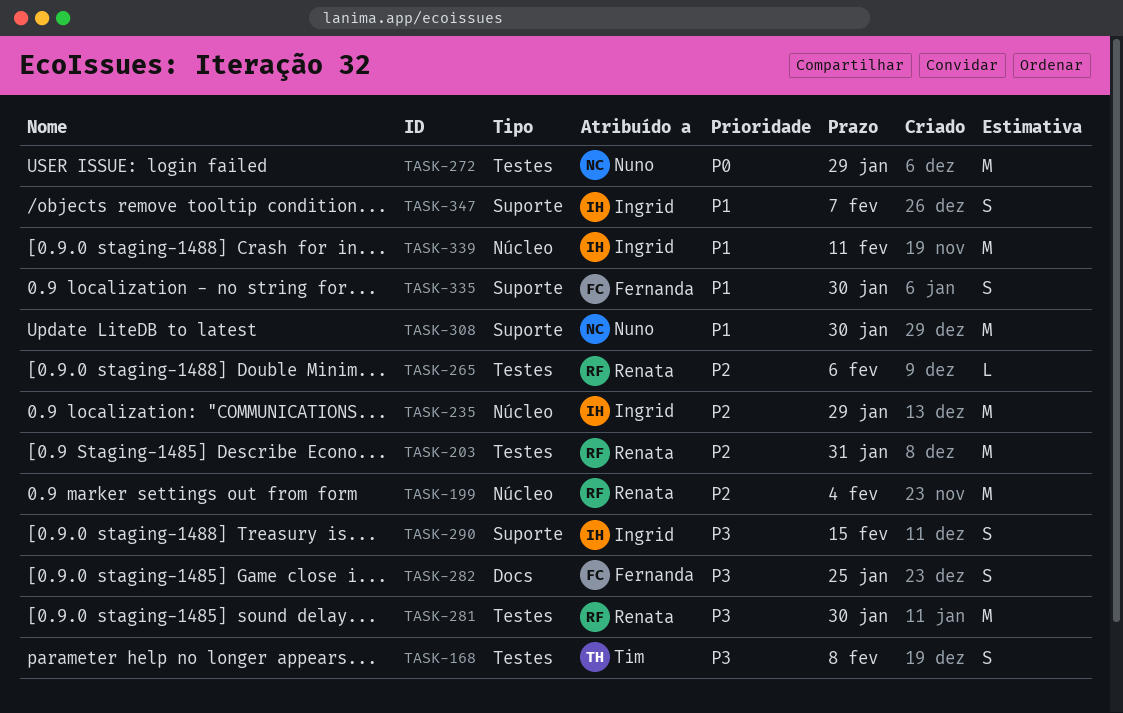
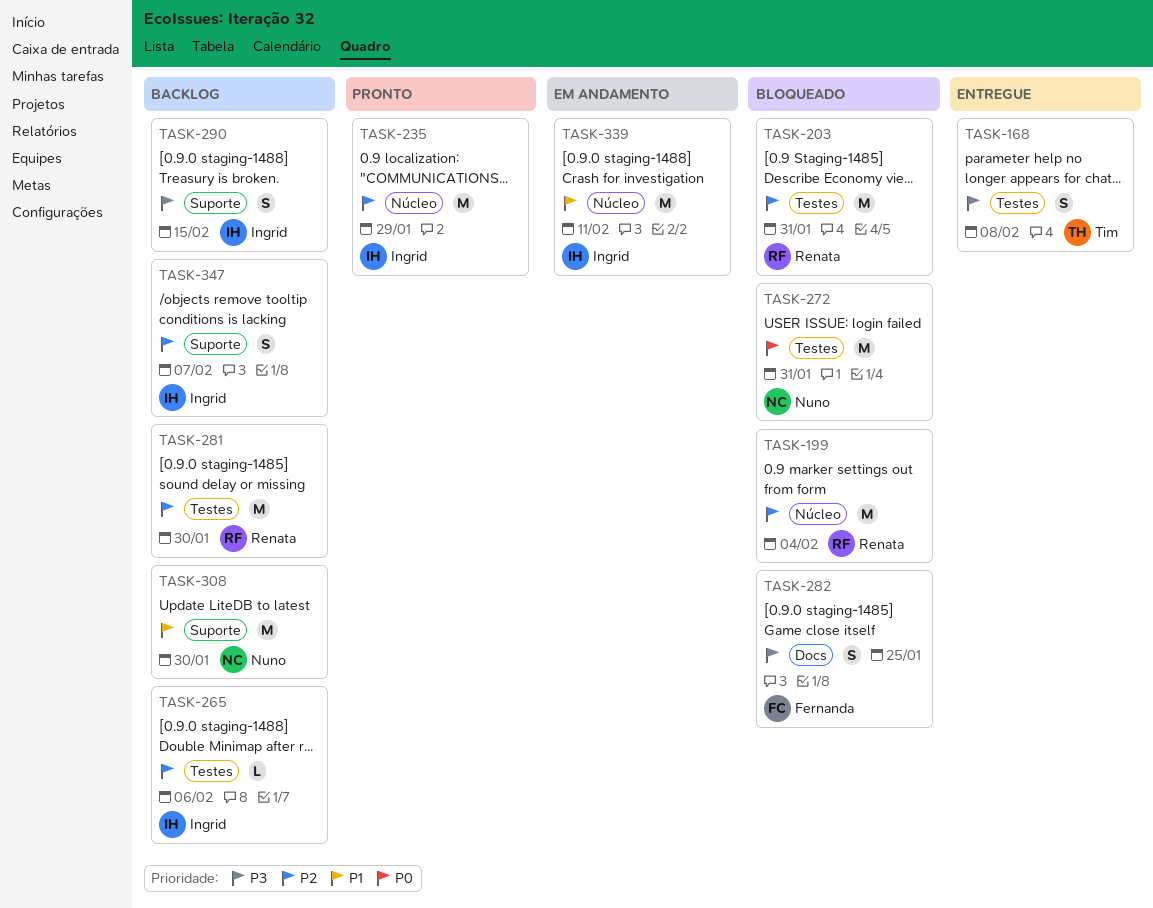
TASK-265, owner: Renata -> Ingrid
TASK-272, due: Jan 29 -> Jan 31
TASK-281, priority: P3 -> P2
TASK-335: present -> none
TASK-347, priority: P1 -> P2

